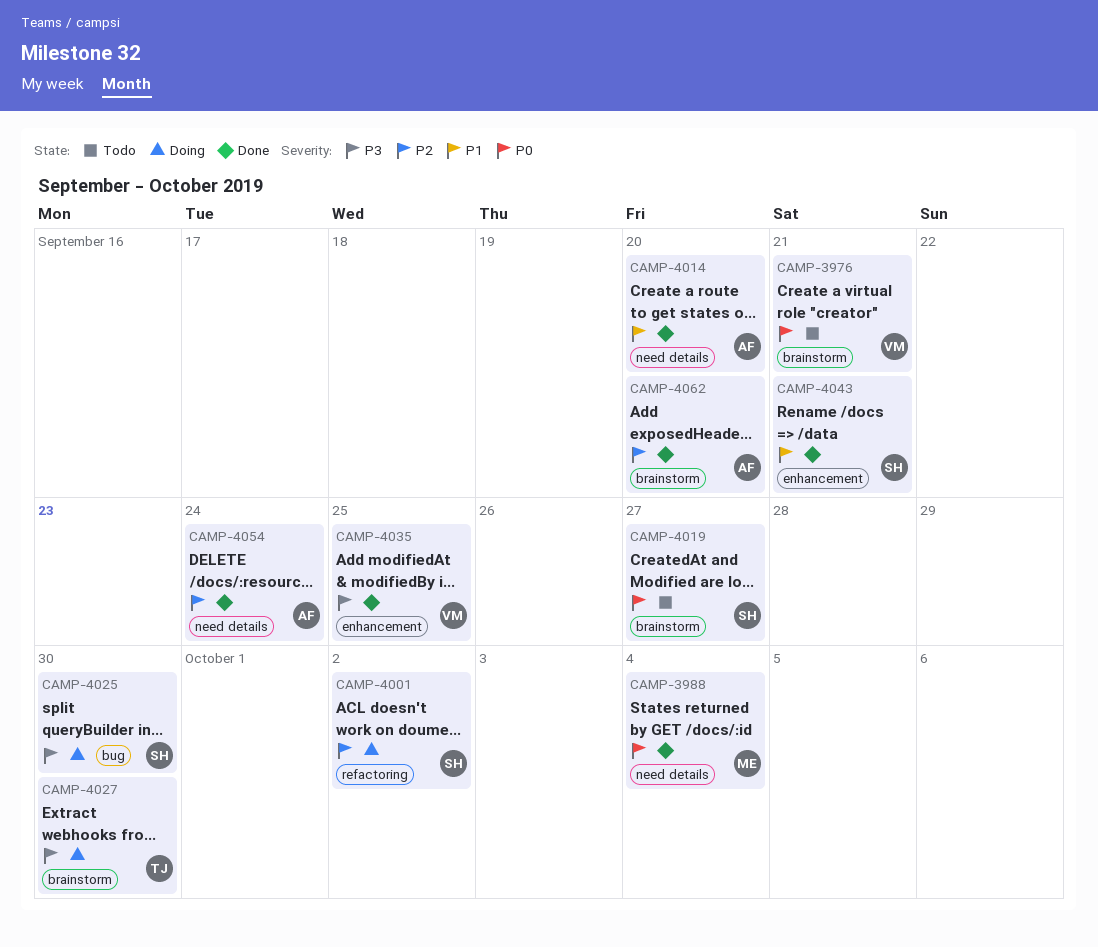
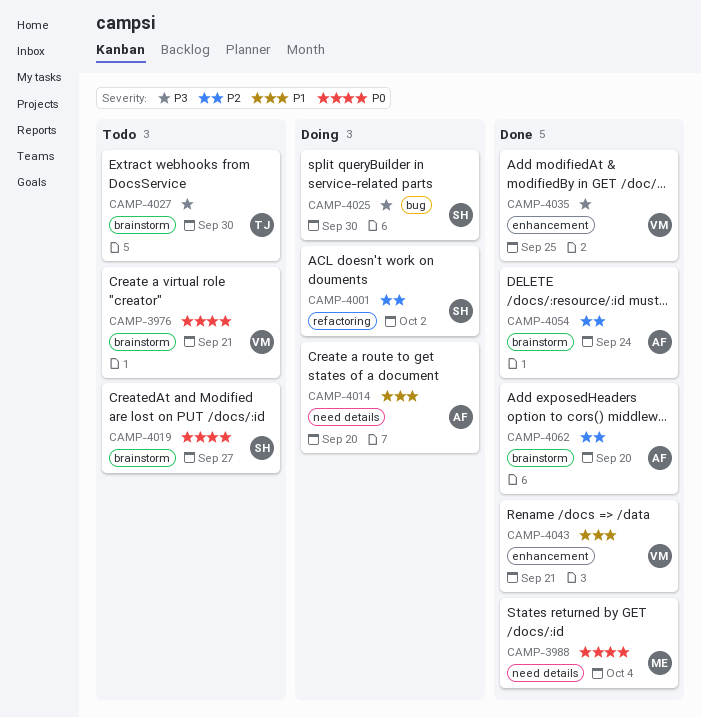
CAMP-4014, status: Done -> Doing
CAMP-4027, status: Doing -> Todo
CAMP-4043, owner: SH -> VM
CAMP-4054, label: need details -> brainstorm

